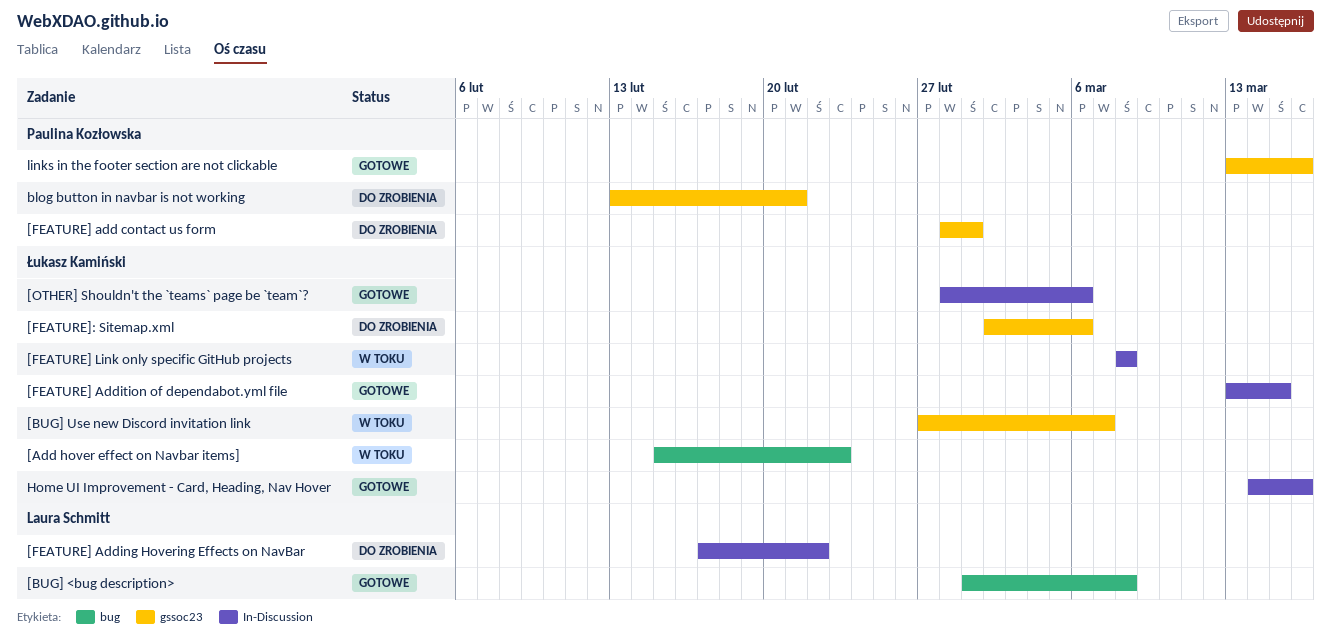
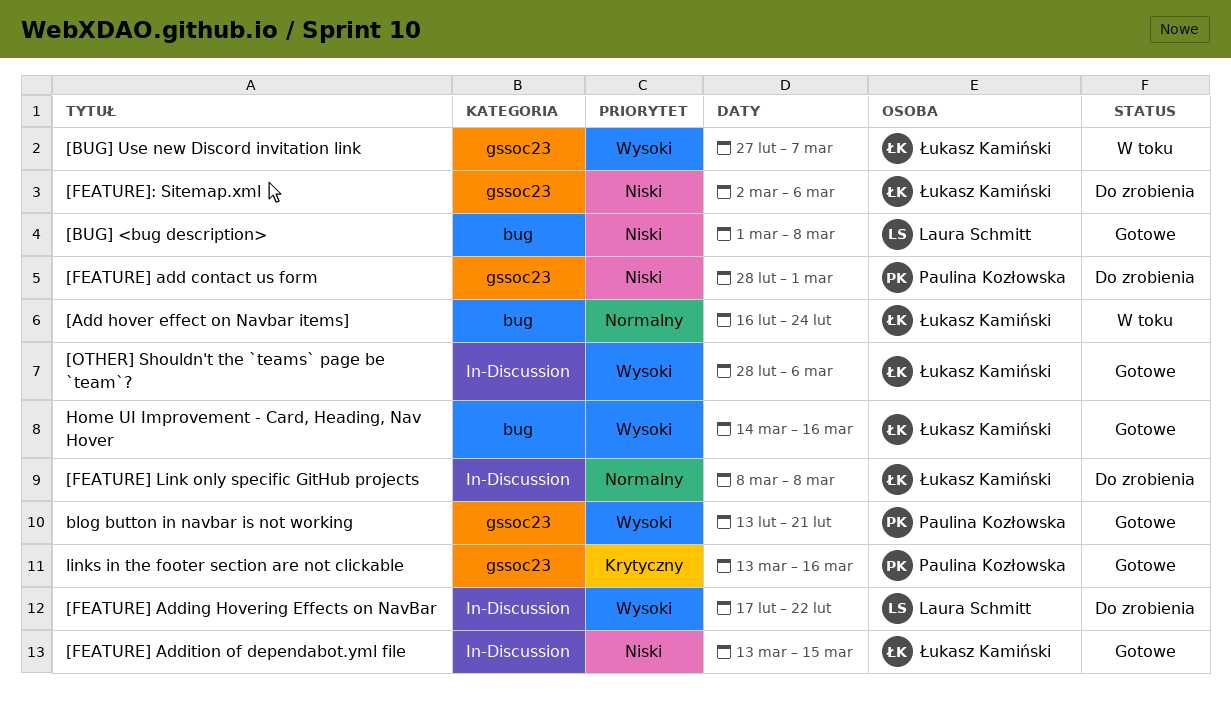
[Add hover effect on Navbar items], start: Feb 15 -> Feb 16
[Add hover effect on Navbar items], due: Feb 23 -> Feb 24
[FEATURE] Link only specific GitHub projects, status: W toku -> Do zrobienia
blog button in navbar is not working, status: Do zrobienia -> Gotowe
Home UI Improvement - Card, Heading, Nav Hover, label: In-Discussion -> bug

